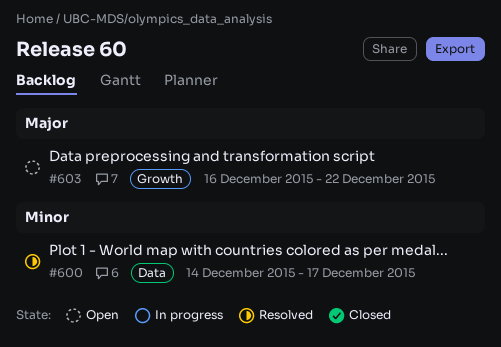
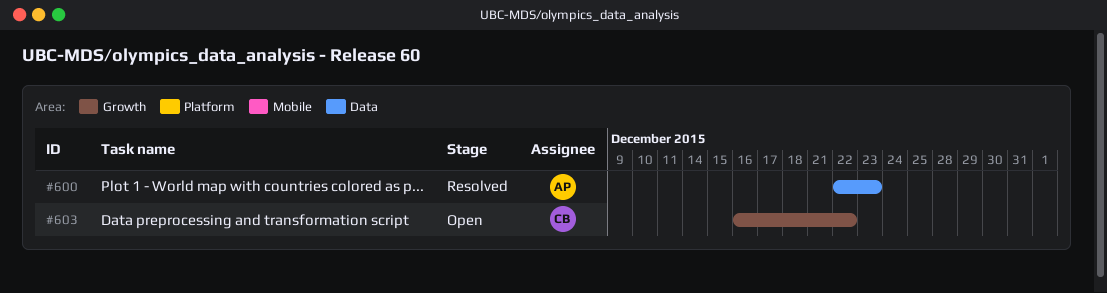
#600, start: Dec 14 -> Dec 22
#600, due: Dec 17 -> Dec 23

